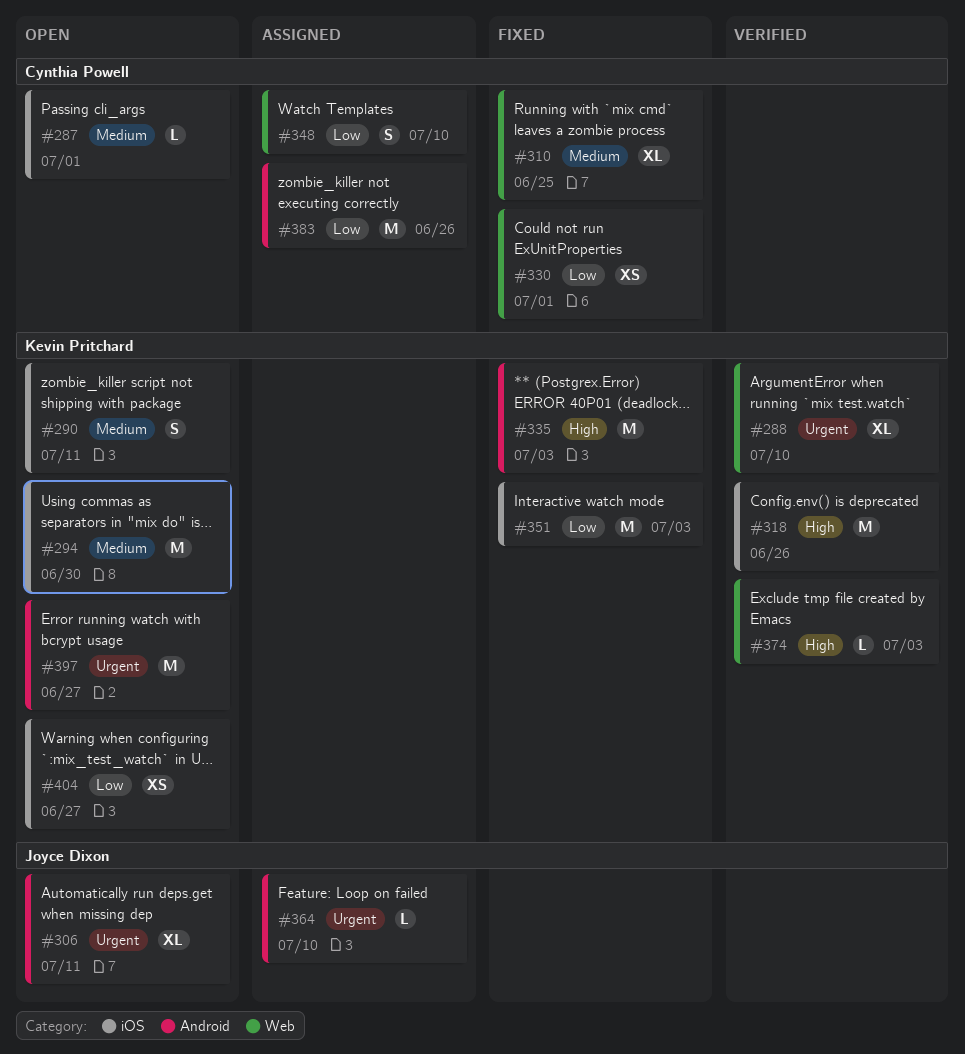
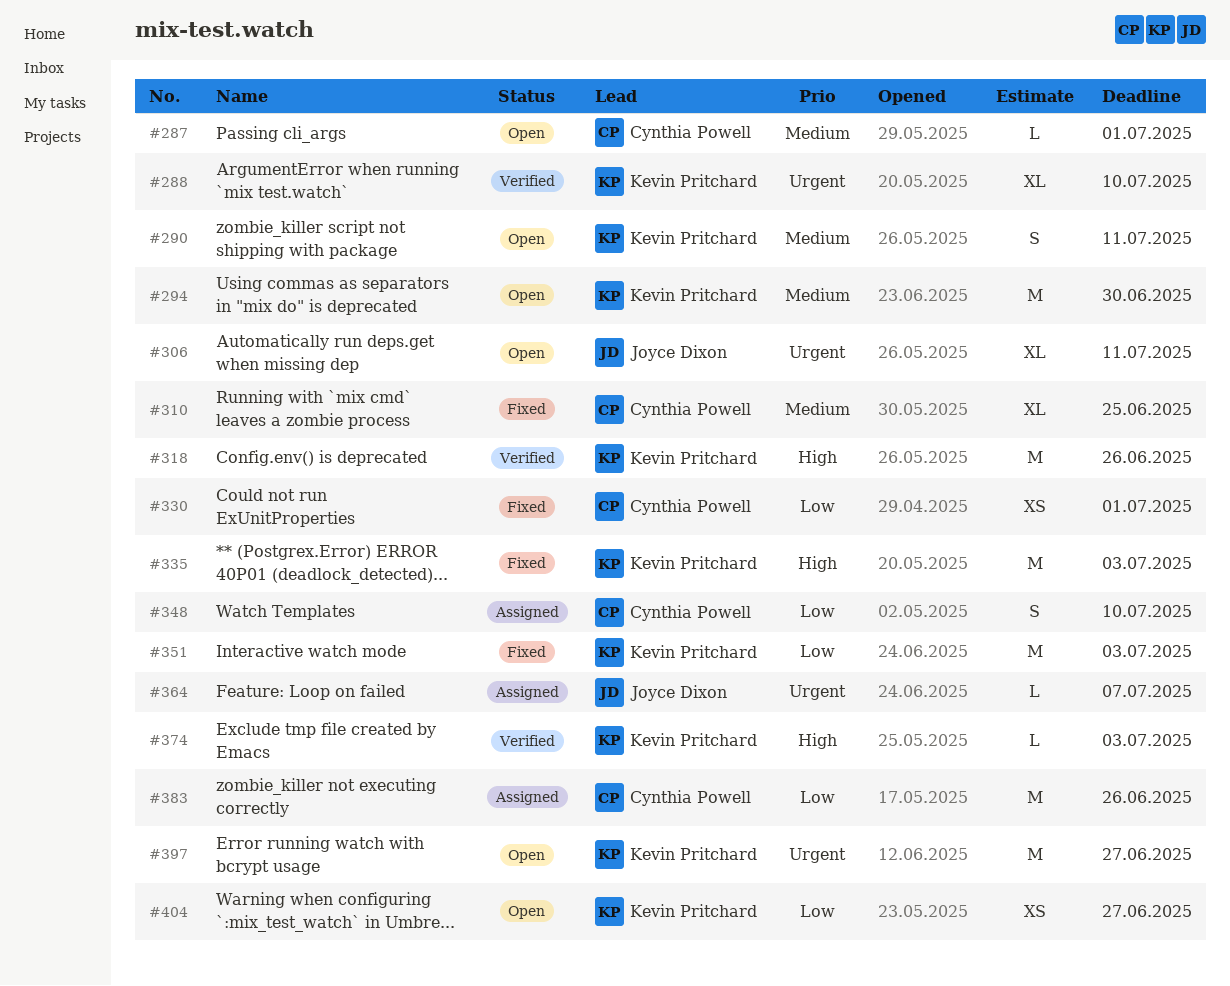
#364, due: Jul 10 -> Jul 7

